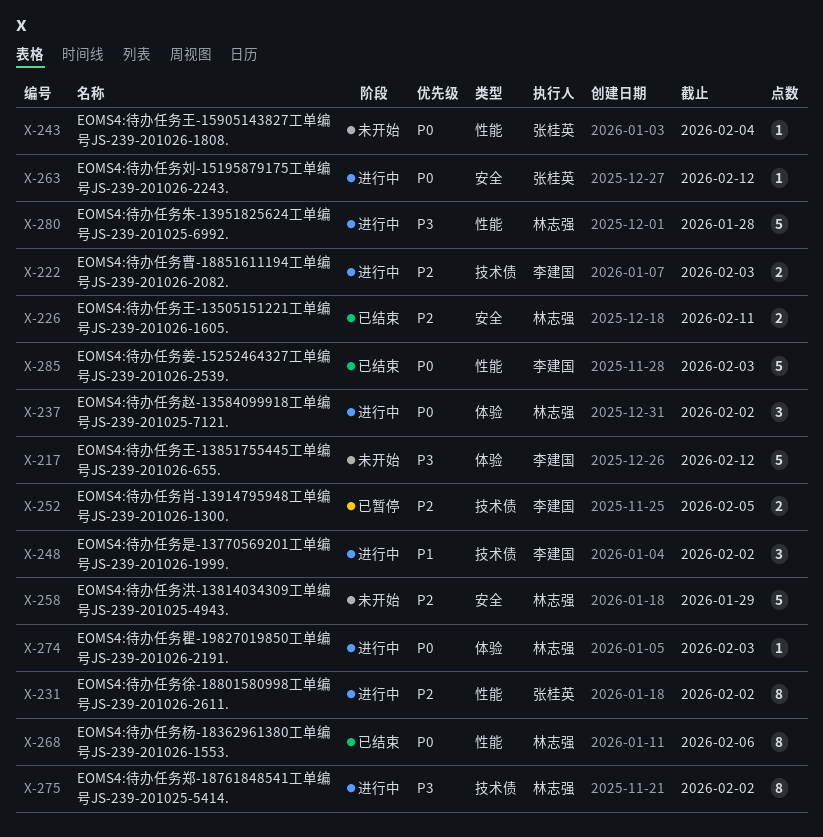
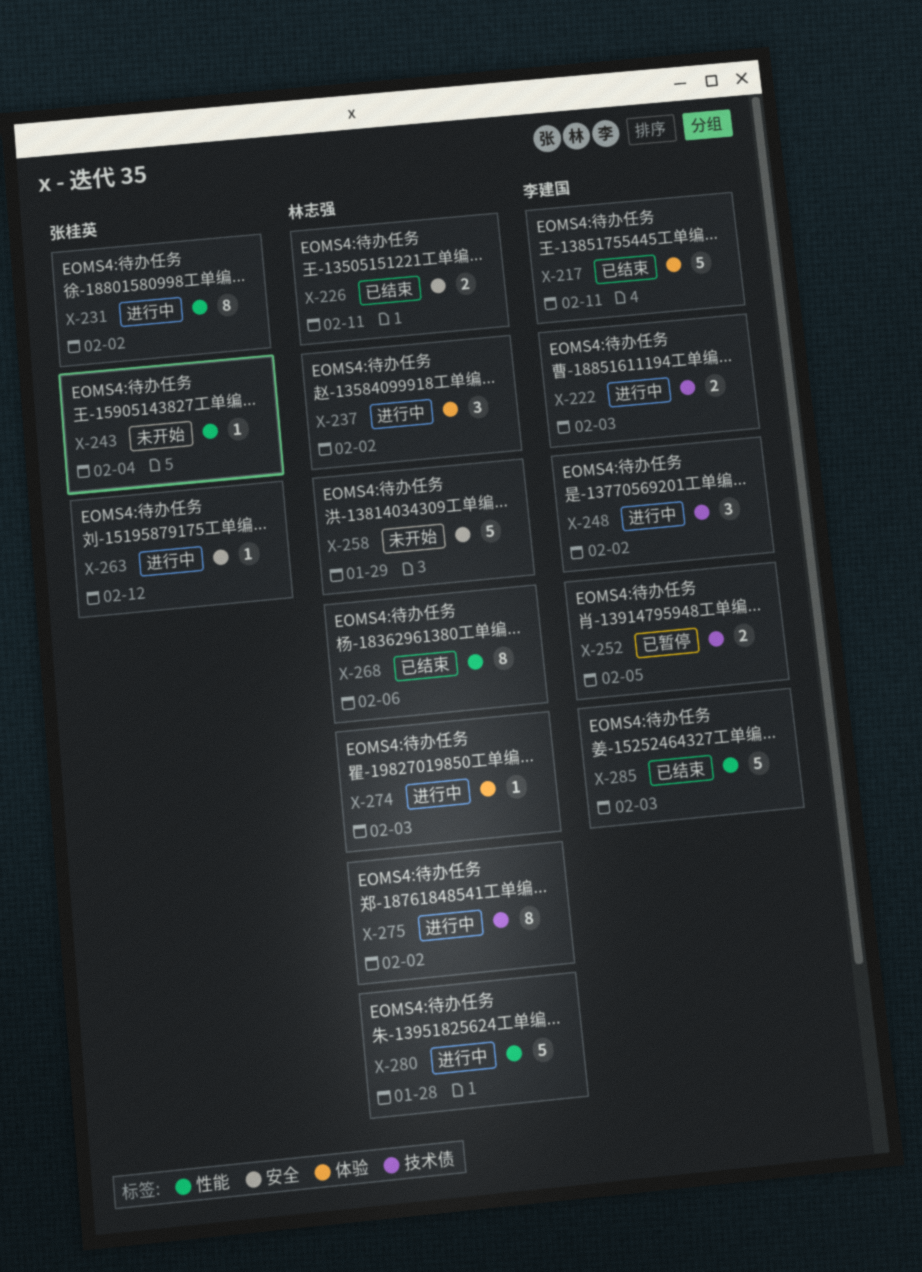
X-217, status: 未开始 -> 已结束
X-217, due: Feb 12 -> Feb 11

